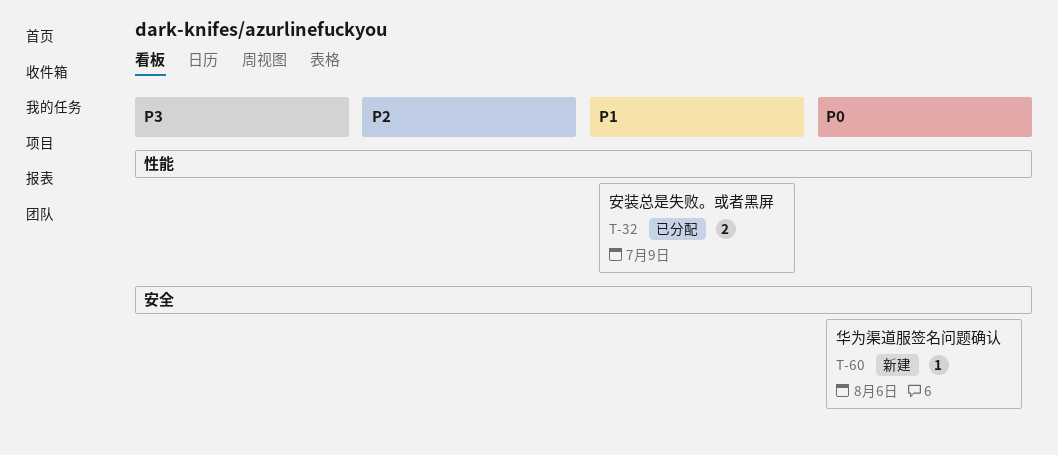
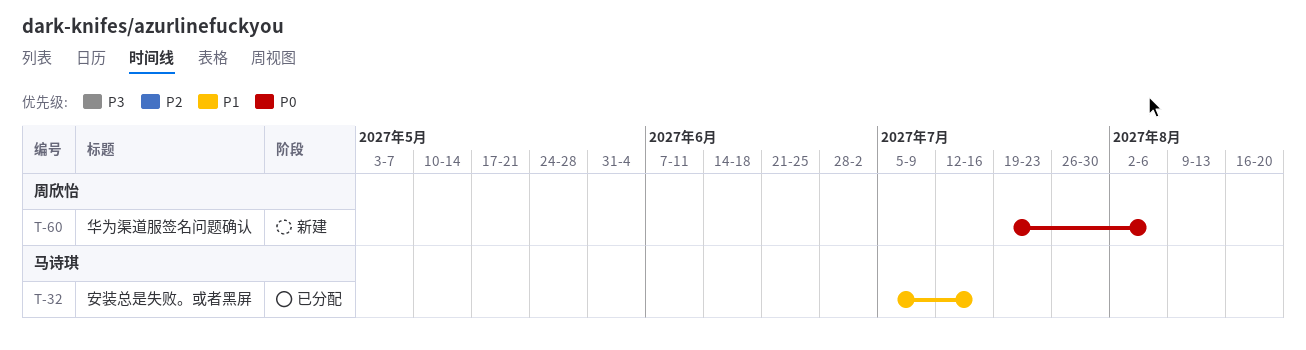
T-32, due: Jul 9 -> Jul 16

